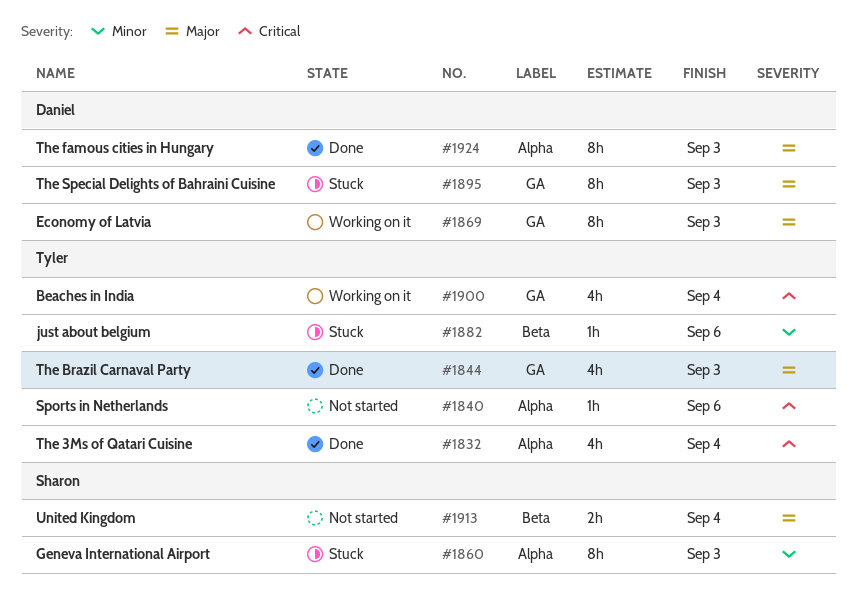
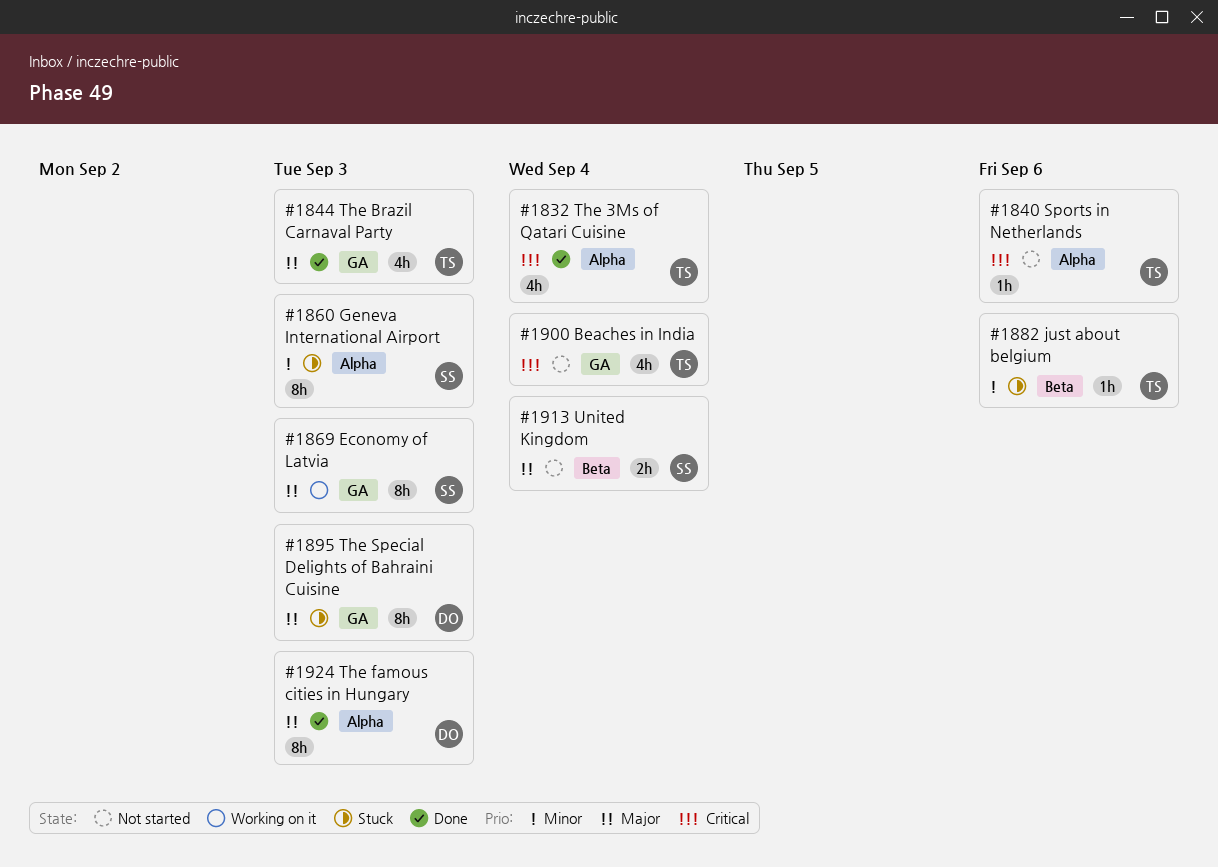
#1869, owner: Daniel -> Sharon
#1900, status: Working on it -> Not started

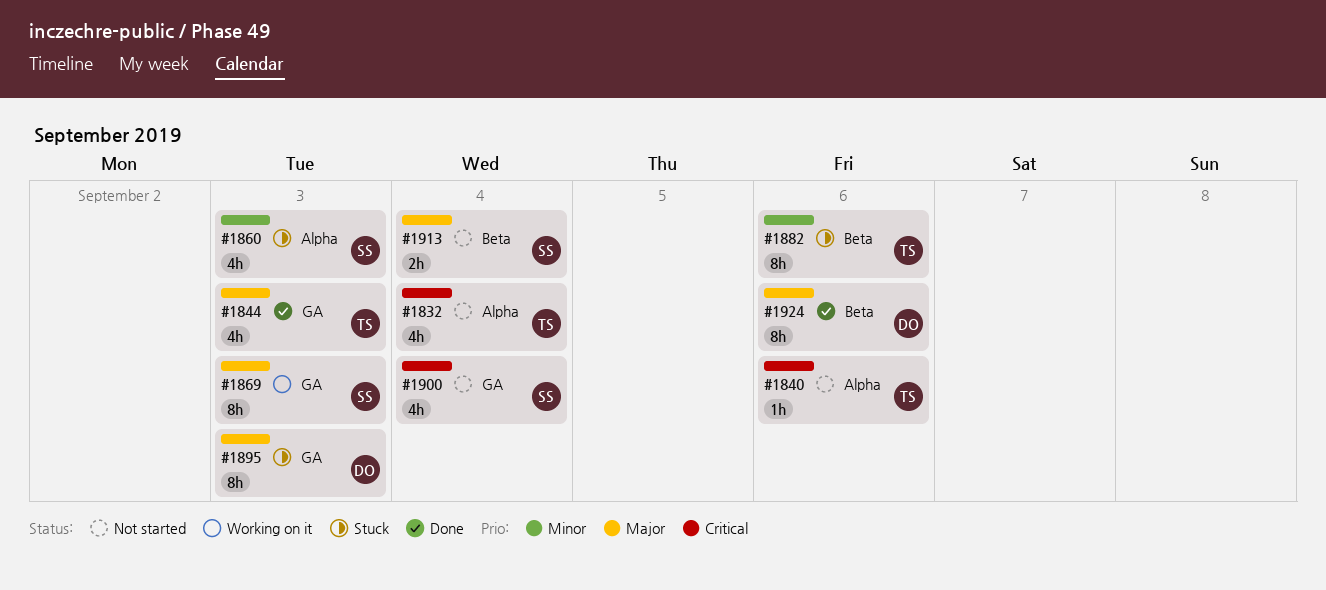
#1832, status: Done -> Not started
#1860, estimate: 8h -> 4h
#1882, estimate: 1h -> 8h
#1900, owner: TS -> SS
#1924, label: Alpha -> Beta
#1924, due: Sep 3 -> Sep 6

